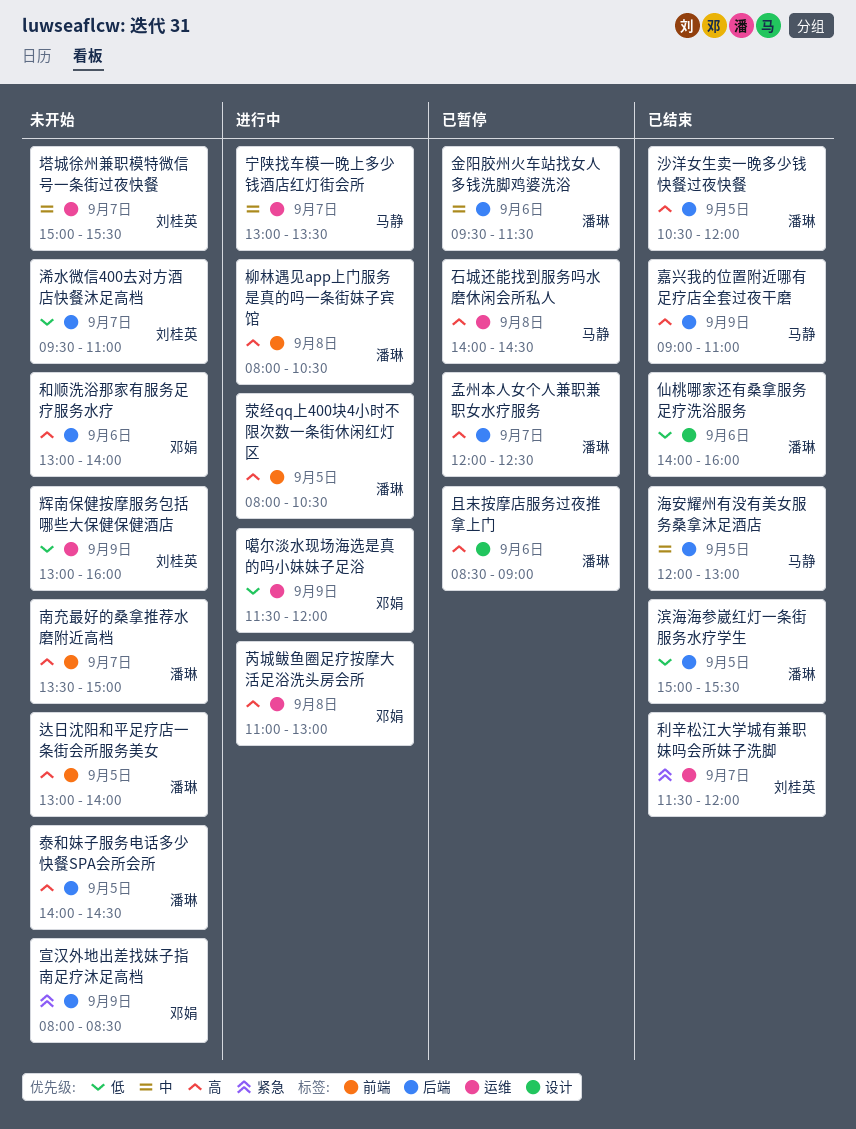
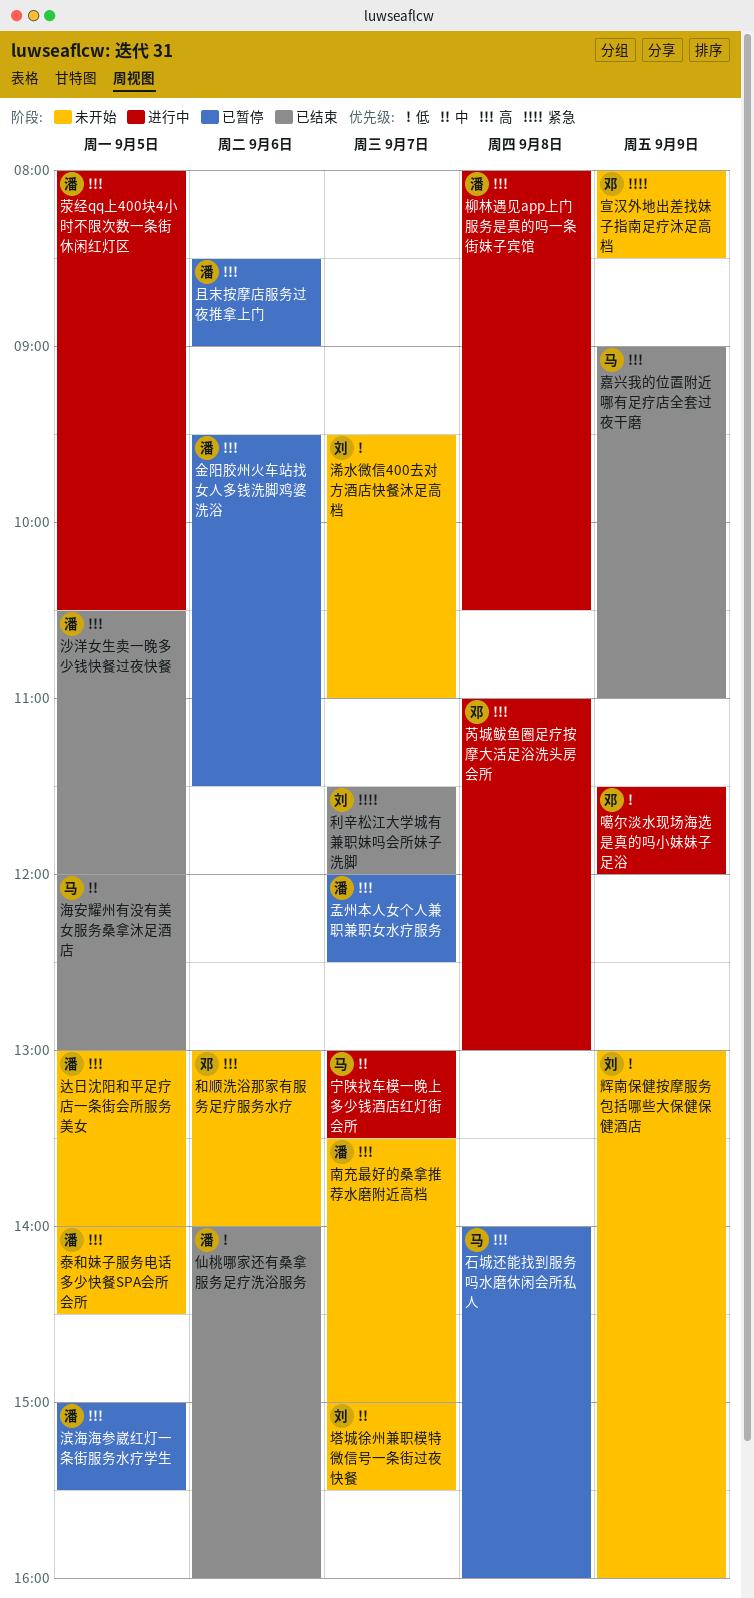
滨海海参崴红灯一条街服务水疗学生, status: 已结束 -> 已暂停
滨海海参崴红灯一条街服务水疗学生, priority: 低 -> 高
石城还能找到服务吗水磨休闲会所私人, ends: 14:30 -> 16:00
金阳胶州火车站找女人多钱洗脚鸡婆洗浴, priority: 中 -> 高

